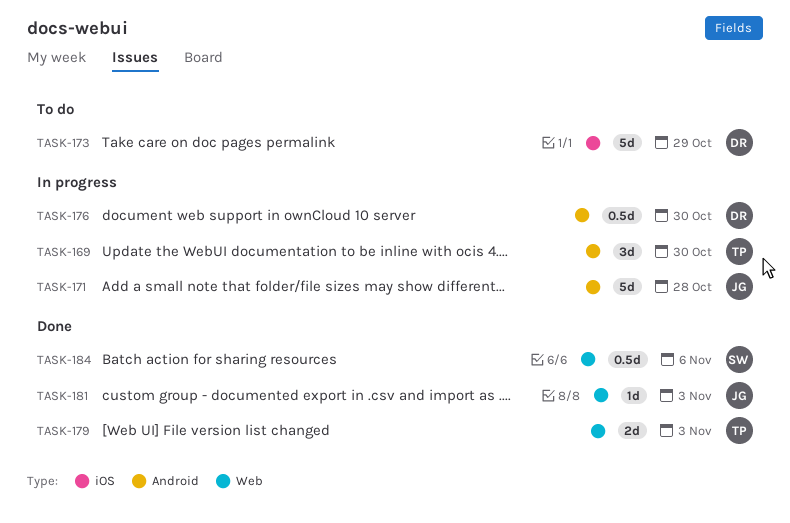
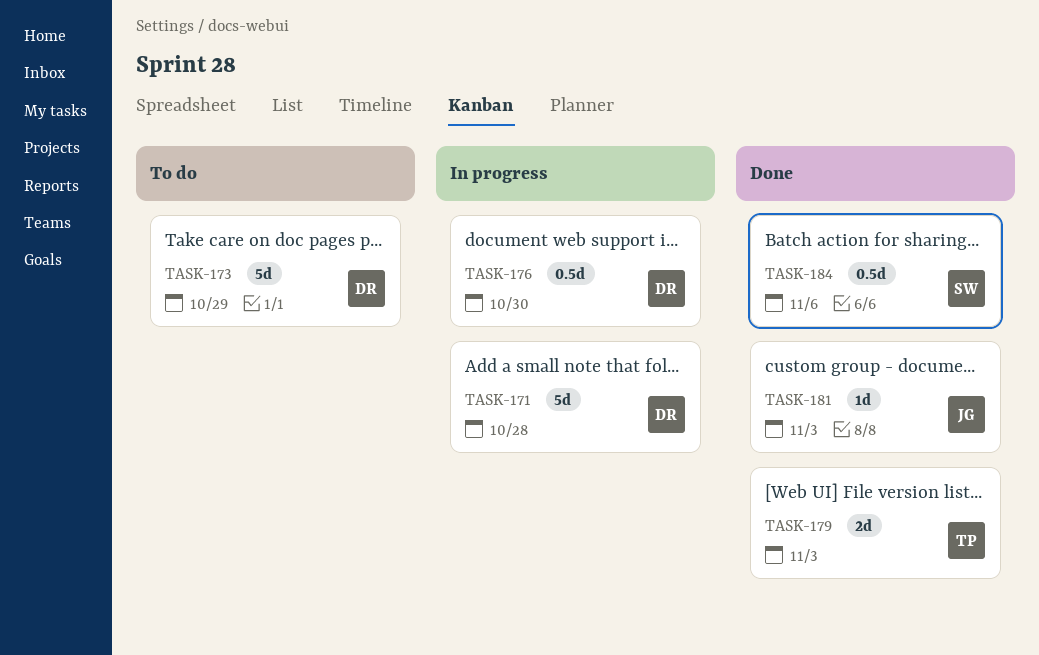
TASK-169: present -> none
TASK-171, owner: JG -> DR

